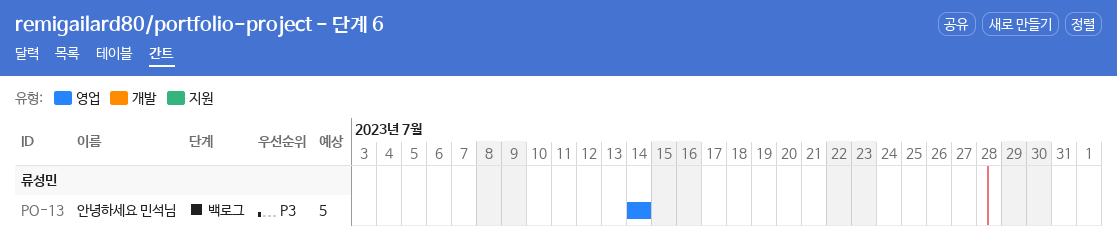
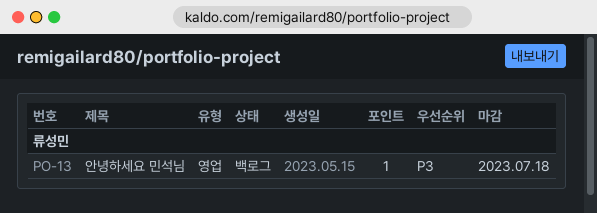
PO-13, estimate: 5 -> 1
PO-13, due: Jul 14 -> Jul 18

